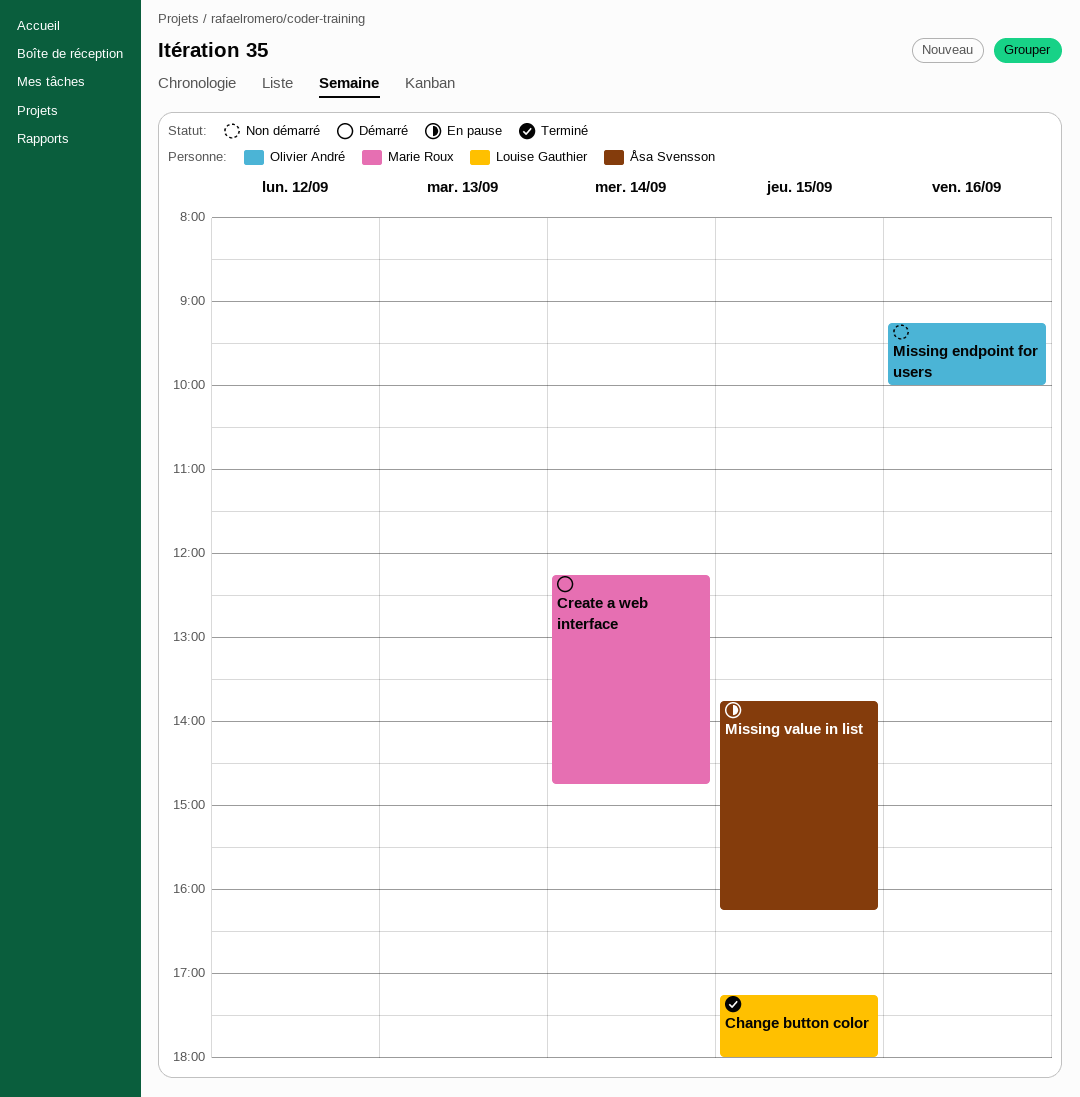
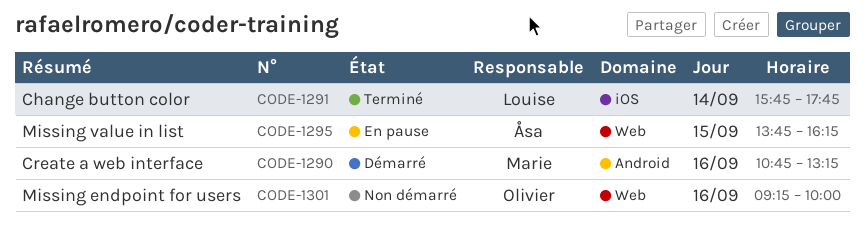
Change button color, day: Sep 15 -> Sep 14
Change button color, begins: 17:15 -> 15:45
Change button color, ends: 18:00 -> 17:45
Create a web interface, day: Sep 14 -> Sep 16
Create a web interface, begins: 12:15 -> 10:45
Create a web interface, ends: 14:45 -> 13:15

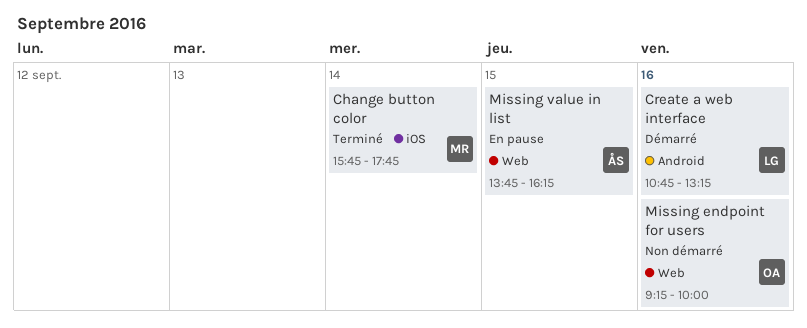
Change button color, owner: Louise -> Marie
Create a web interface, owner: Marie -> Louise

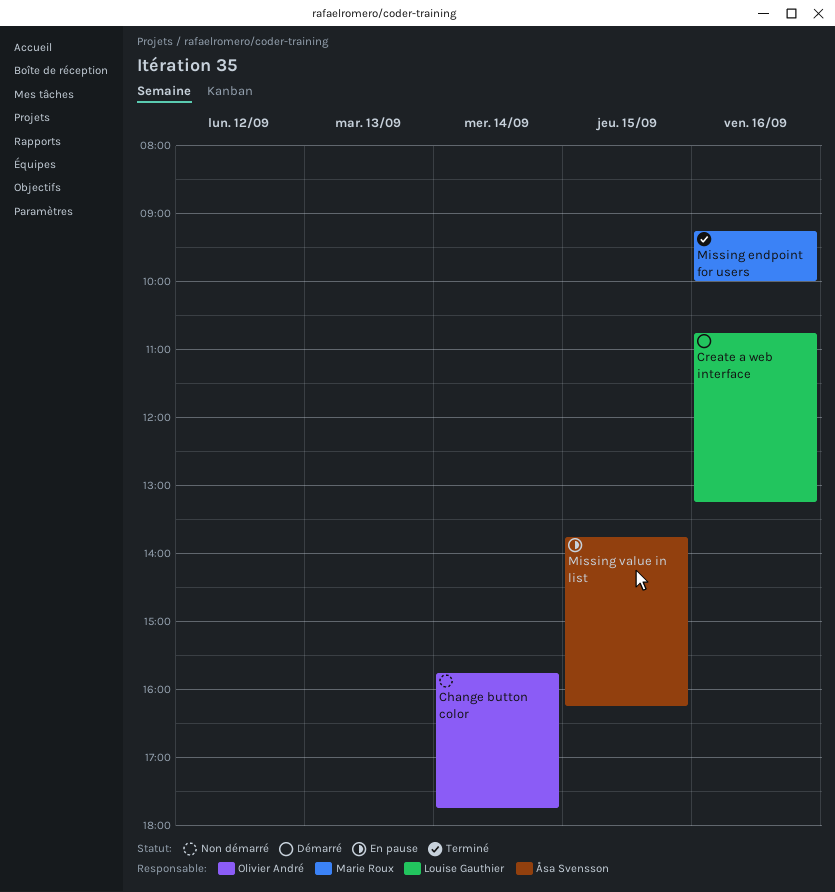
Change button color, status: Terminé -> Non démarré
Change button color, owner: Marie Roux -> Olivier André
Missing endpoint for users, status: Non démarré -> Terminé
Missing endpoint for users, owner: Olivier André -> Marie Roux

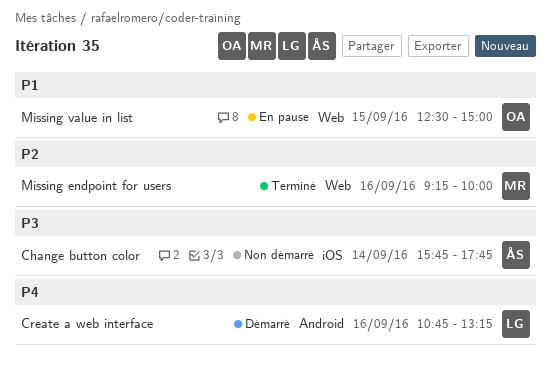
Change button color, owner: Olivier André -> Åsa Svensson
Missing value in list, owner: Åsa Svensson -> Olivier André
Missing value in list, begins: 13:45 -> 12:30
Missing value in list, ends: 16:15 -> 15:00

